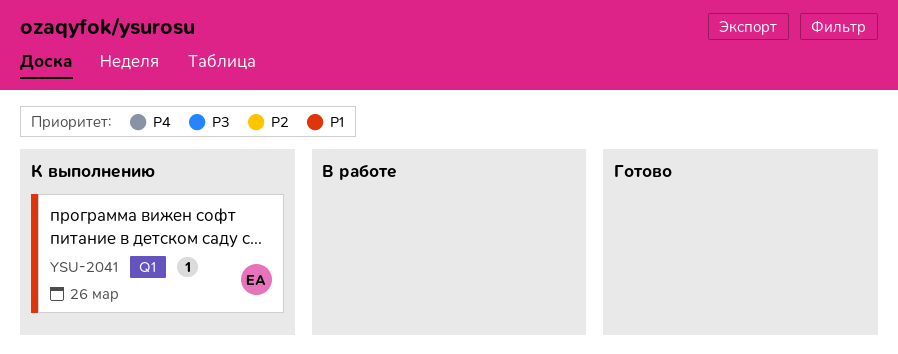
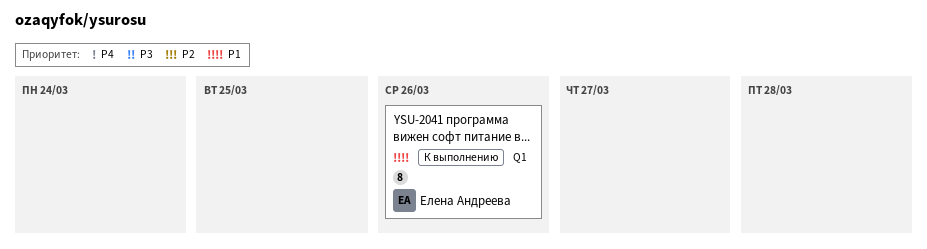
YSU-2041, estimate: 1 -> 8

